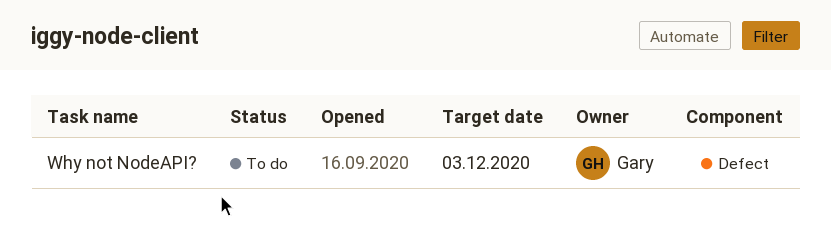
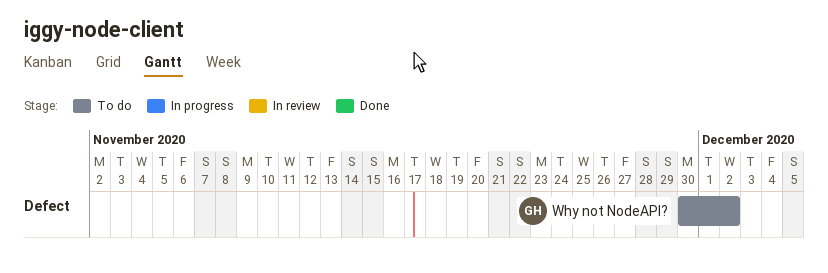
Why not NodeAPI?, due: Dec 3 -> Dec 2

